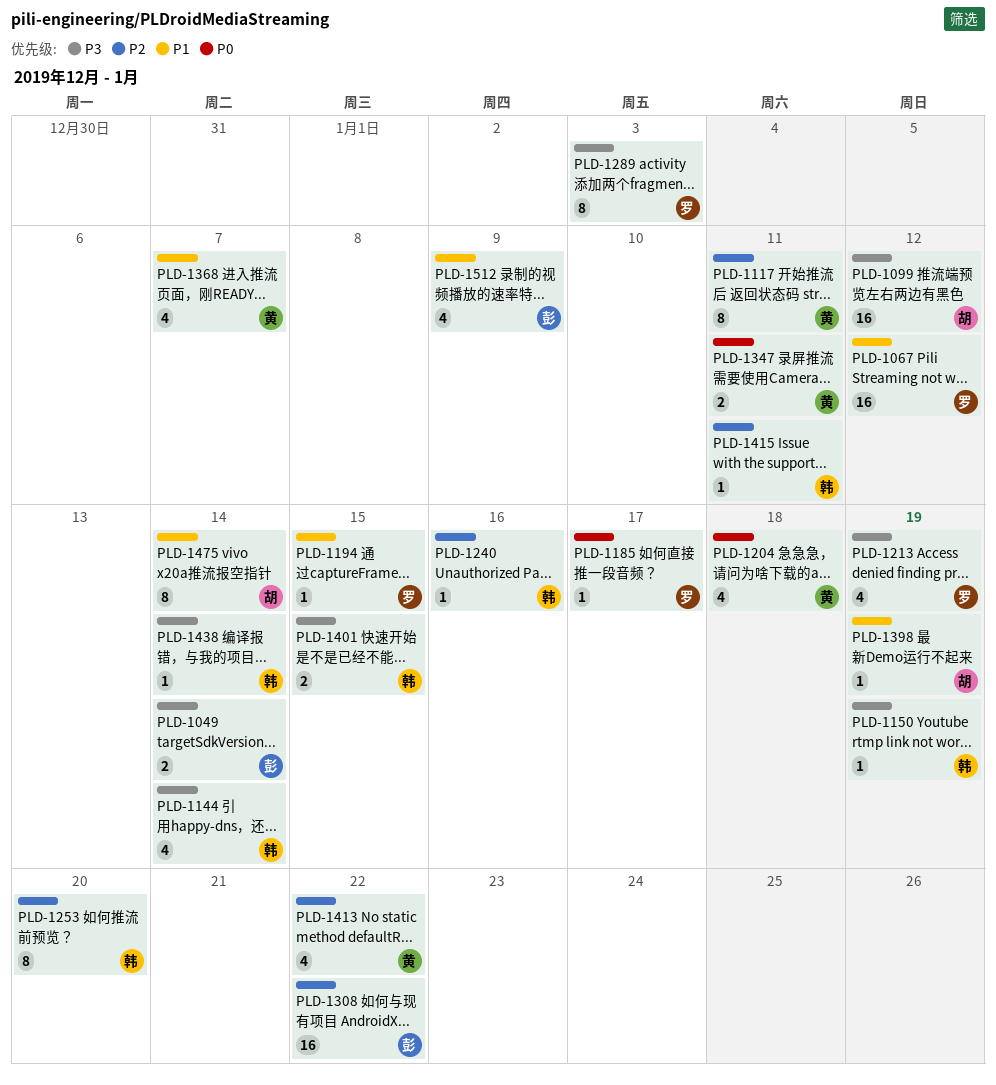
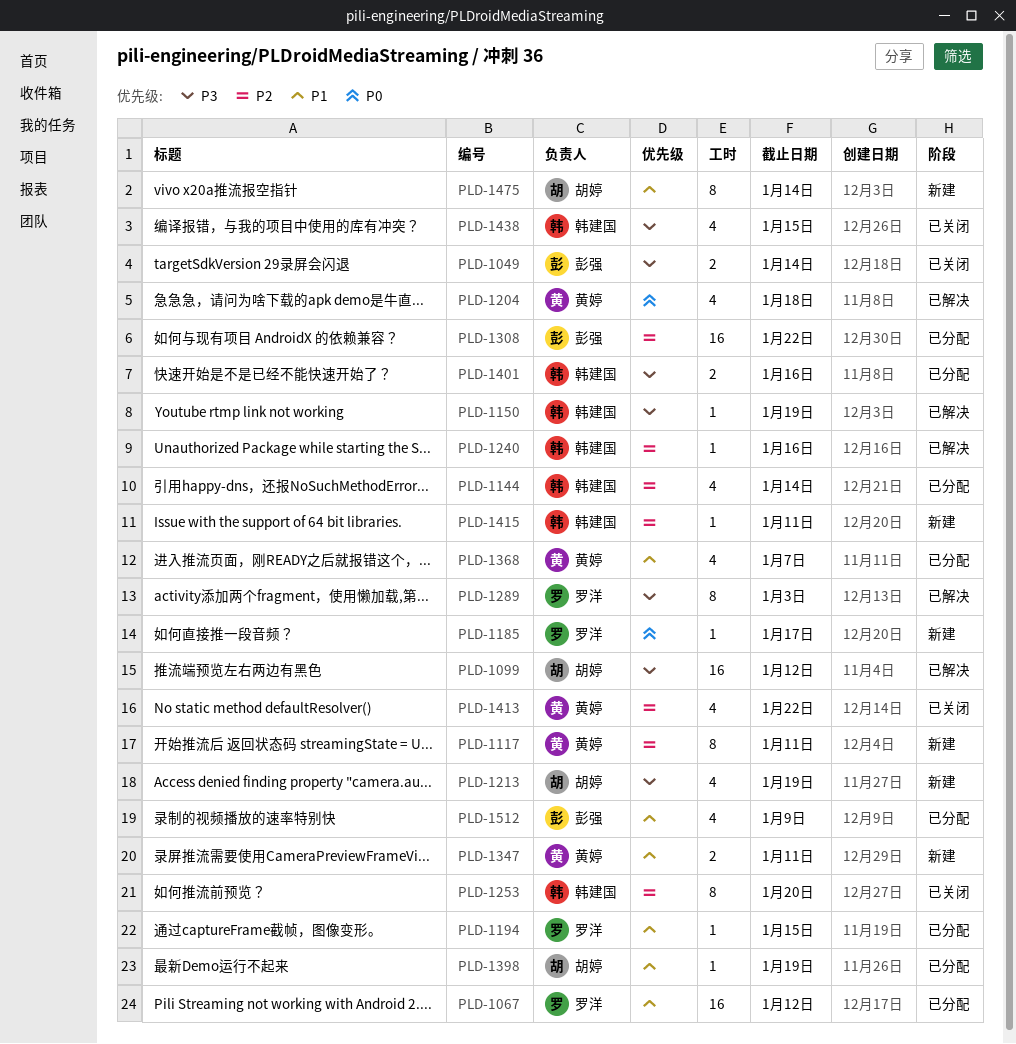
PLD-1144, priority: P3 -> P2
PLD-1213, owner: 罗洋 -> 胡婷
PLD-1347, priority: P0 -> P1
PLD-1401, due: Jan 15 -> Jan 16
PLD-1438, estimate: 1 -> 4
PLD-1438, due: Jan 14 -> Jan 15

